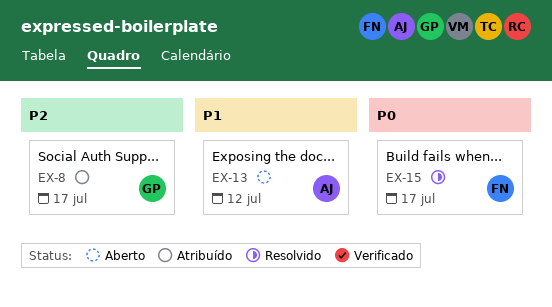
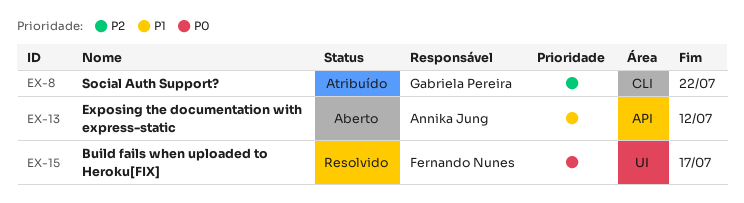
EX-8, due: Jul 17 -> Jul 22

